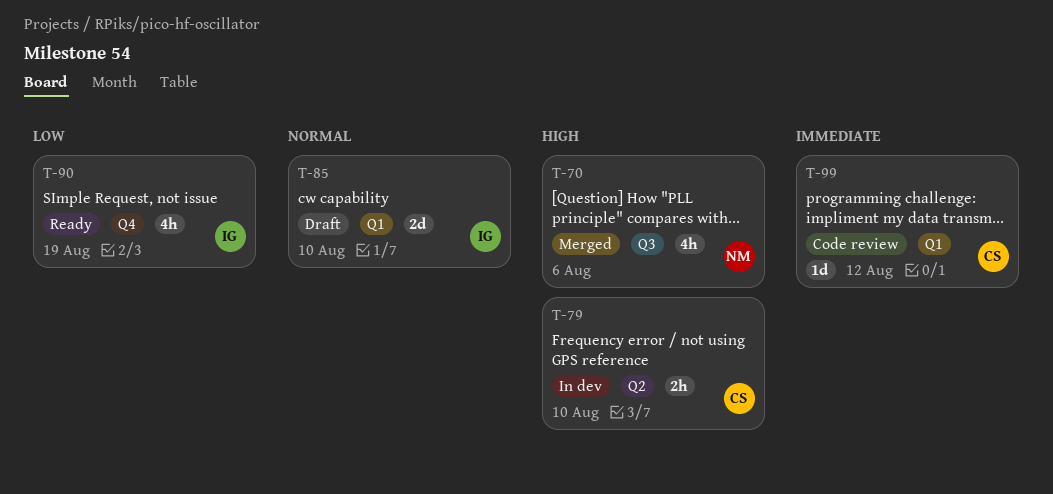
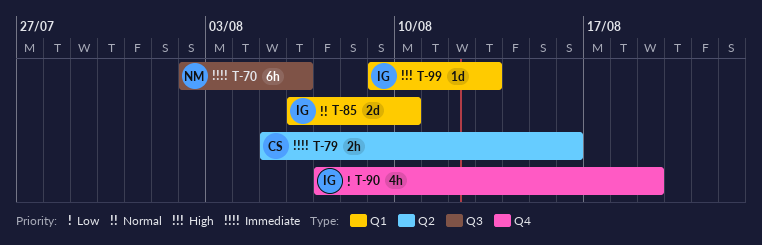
T-70, priority: High -> Immediate
T-70, estimate: 4h -> 6h
T-79, priority: High -> Immediate
T-79, due: Aug 10 -> Aug 16
T-99, owner: CS -> IG
T-99, priority: Immediate -> High
T-99, due: Aug 12 -> Aug 13

